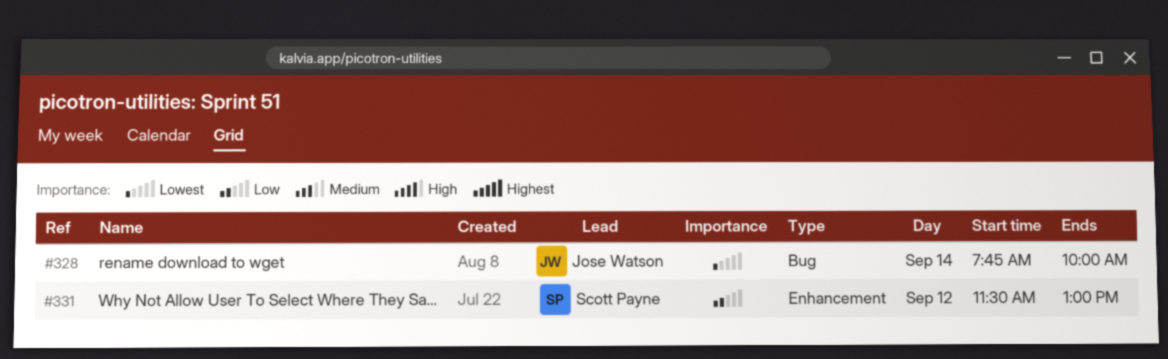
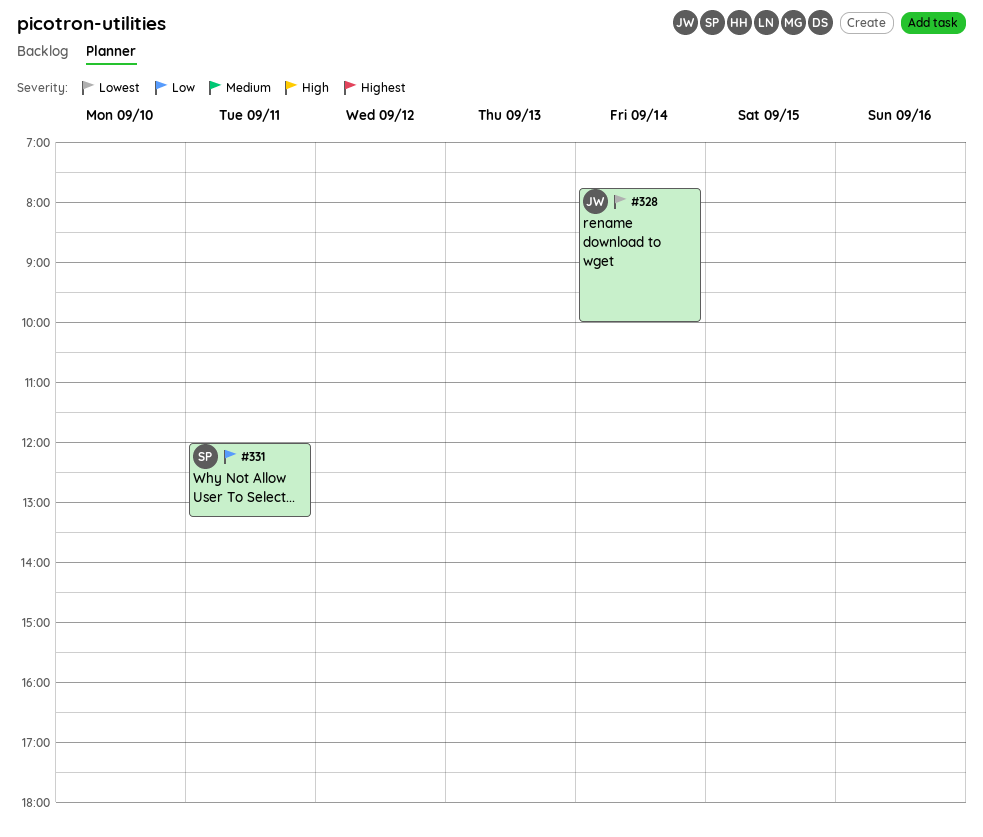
#331, day: Sep 12 -> Sep 11
#331, begins: 11:30 -> 12:00
#331, ends: 13:00 -> 13:15

